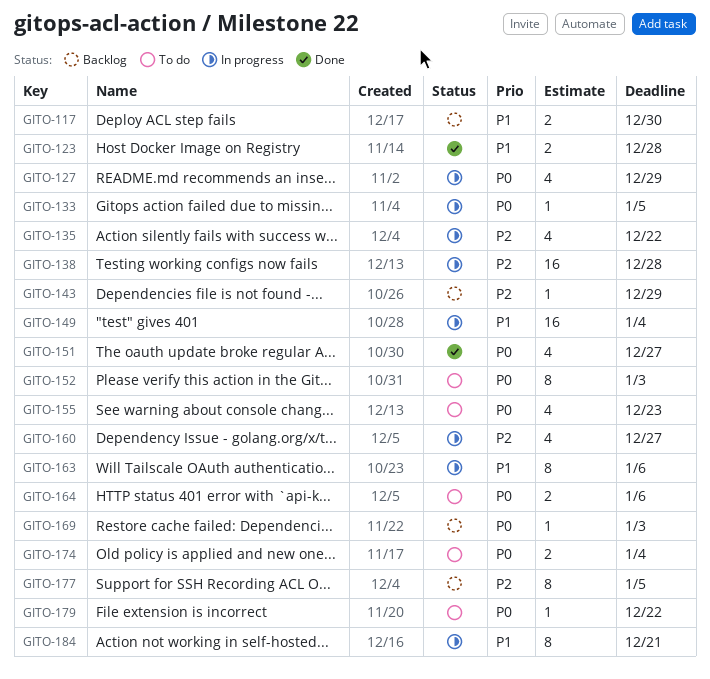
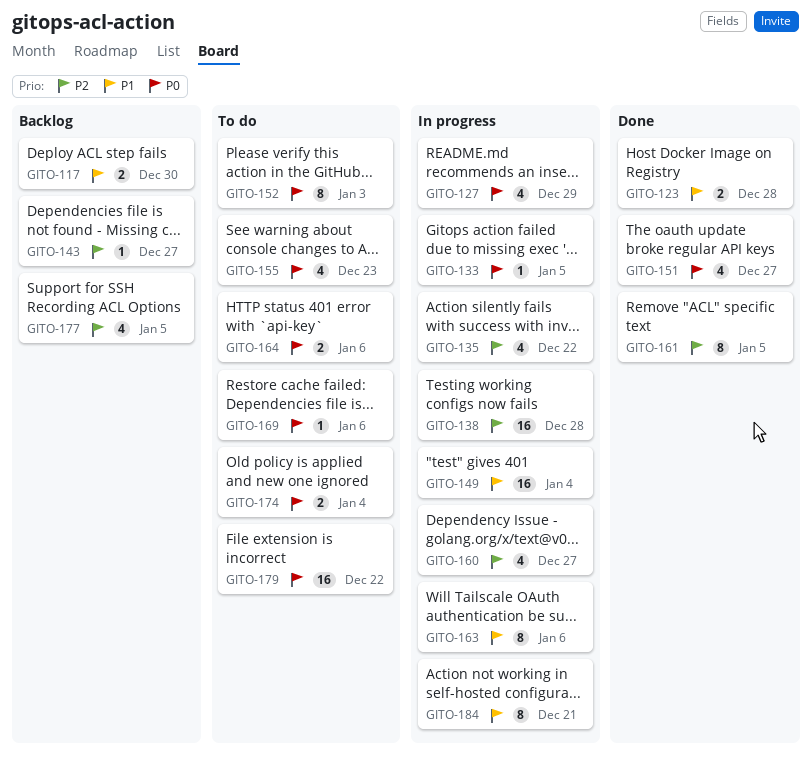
GITO-143, due: Dec 29 -> Dec 27
GITO-161: none -> present
GITO-169, status: Backlog -> To do
GITO-169, due: Jan 3 -> Jan 6
GITO-177, estimate: 8 -> 4
GITO-179, estimate: 1 -> 16

